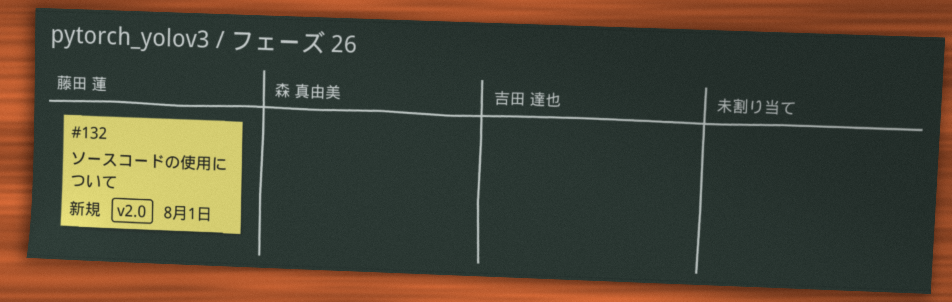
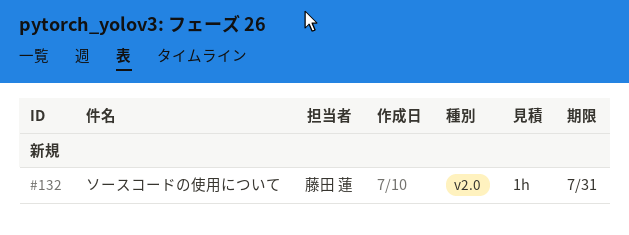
#132, due: Aug 1 -> Jul 31

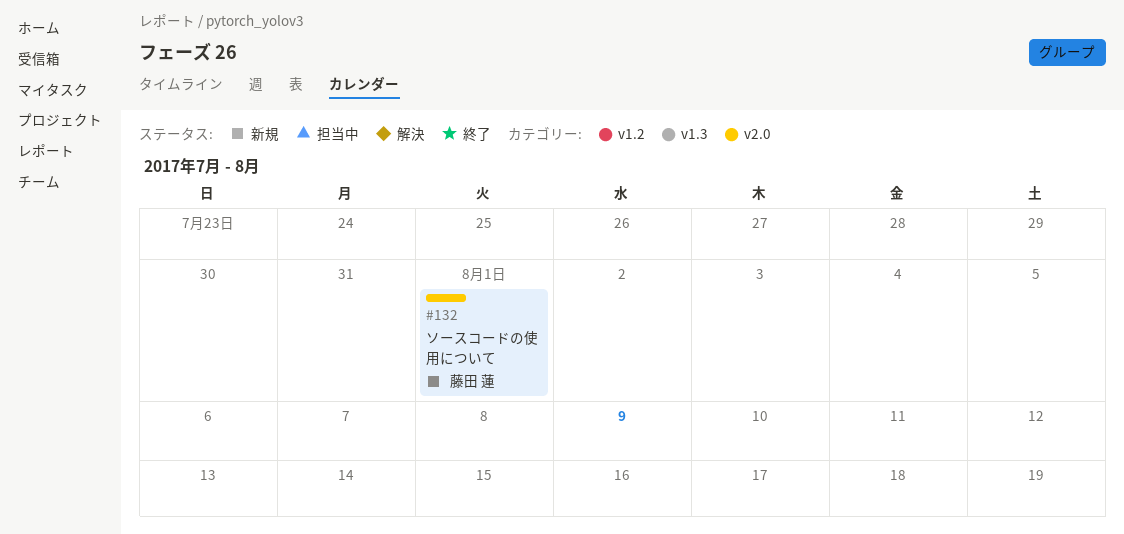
#132, due: Jul 31 -> Aug 1

